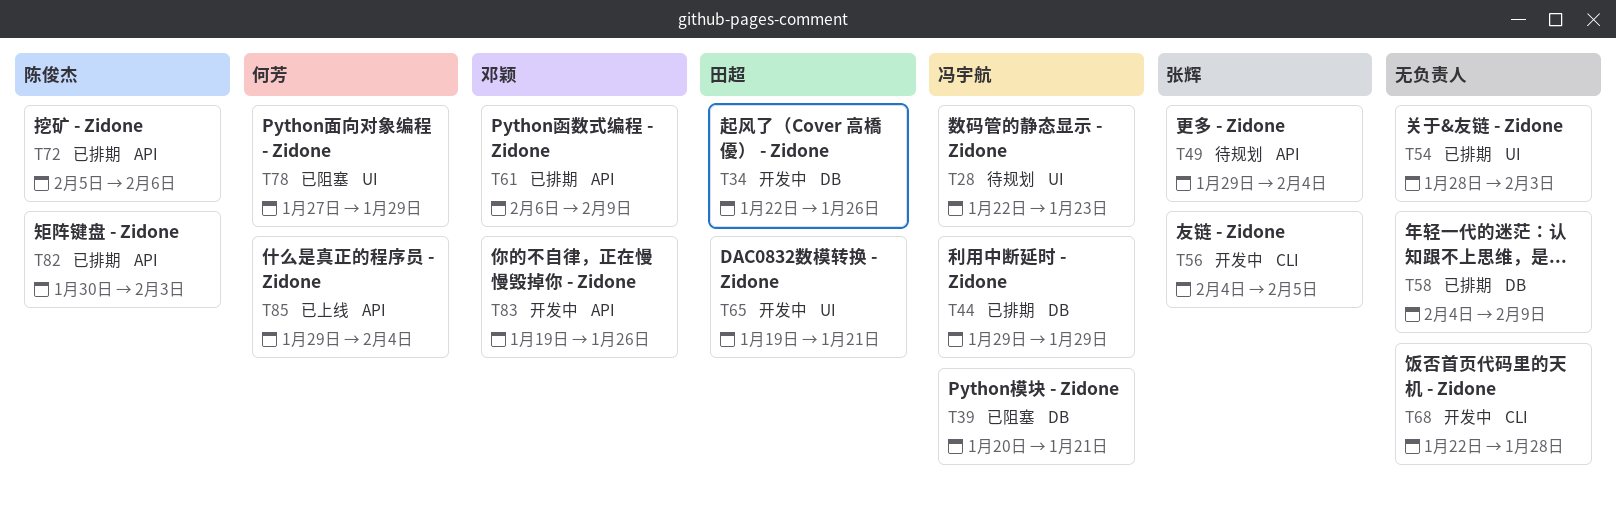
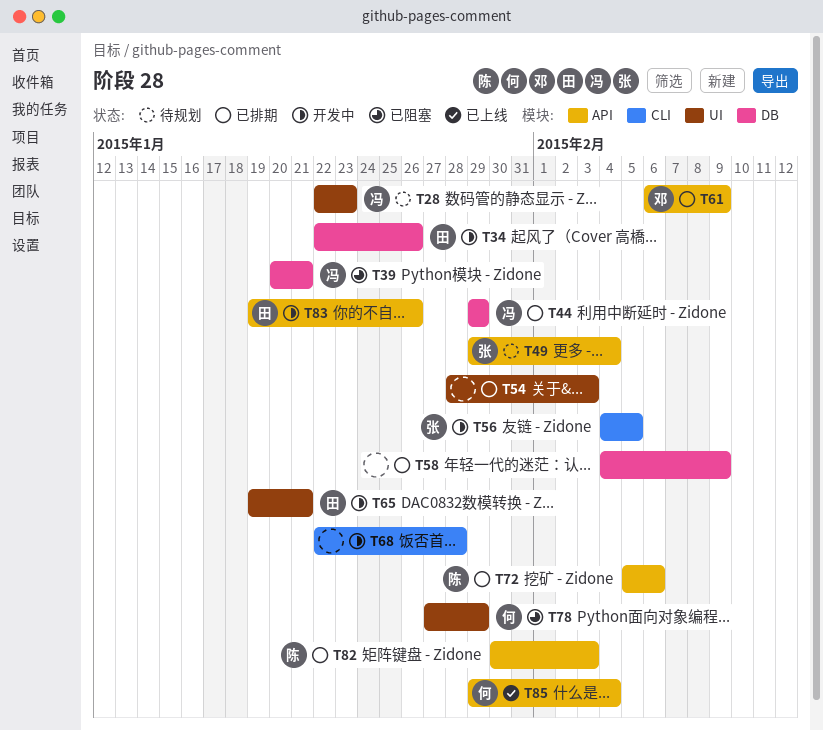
T83, owner: 邓颖 -> 田超

